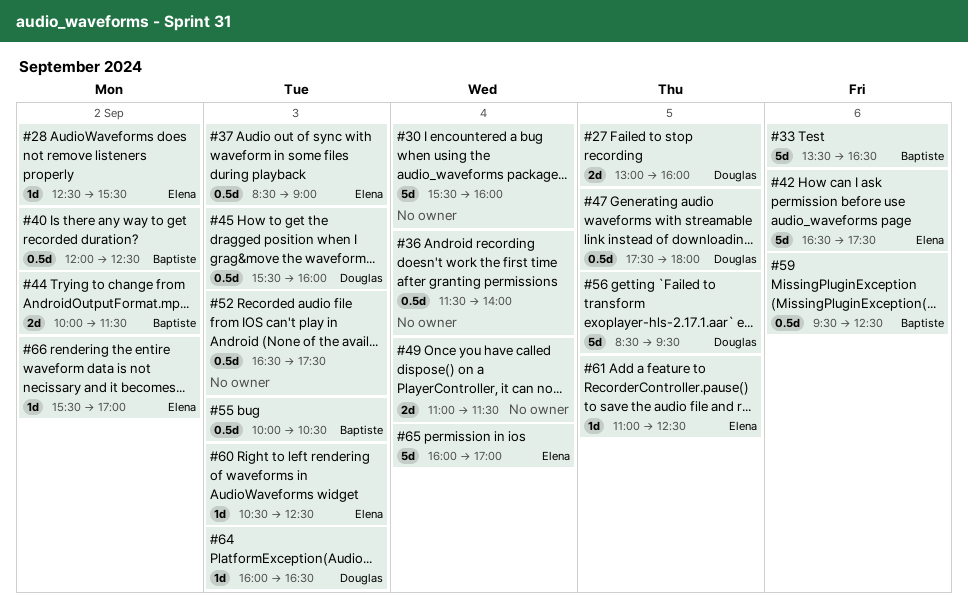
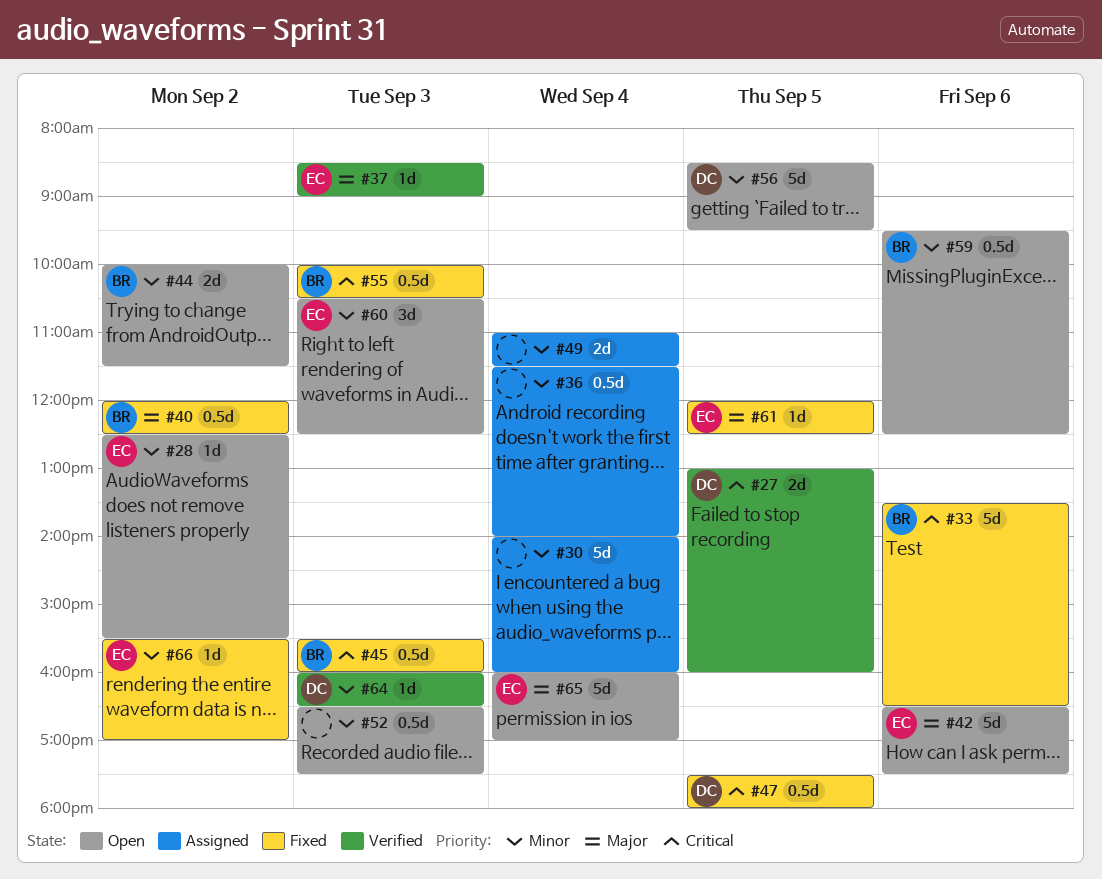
#30, begins: 15:30 -> 14:00
#37, estimate: 0.5d -> 1d
#45, owner: Douglas -> Baptiste
#60, estimate: 1d -> 3d
#61, begins: 11:00 -> 12:00

